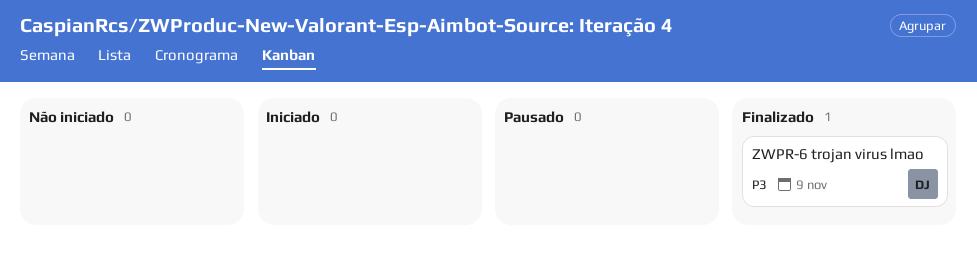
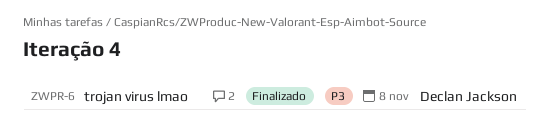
ZWPR-6, due: Nov 9 -> Nov 8

